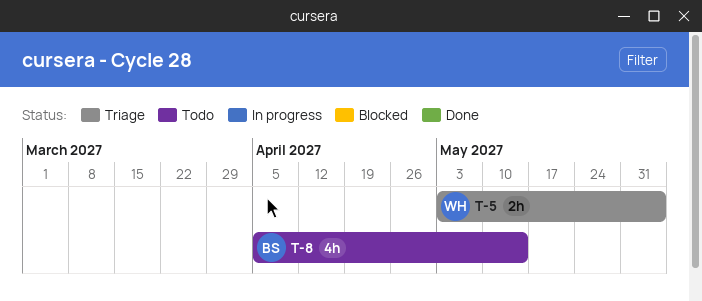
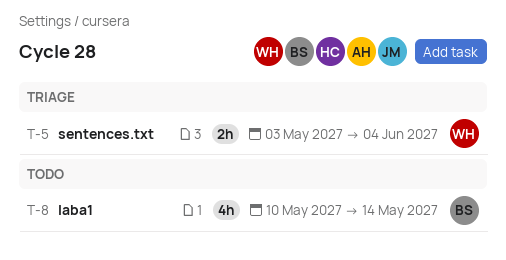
T-8, start: Apr 5 -> May 10

